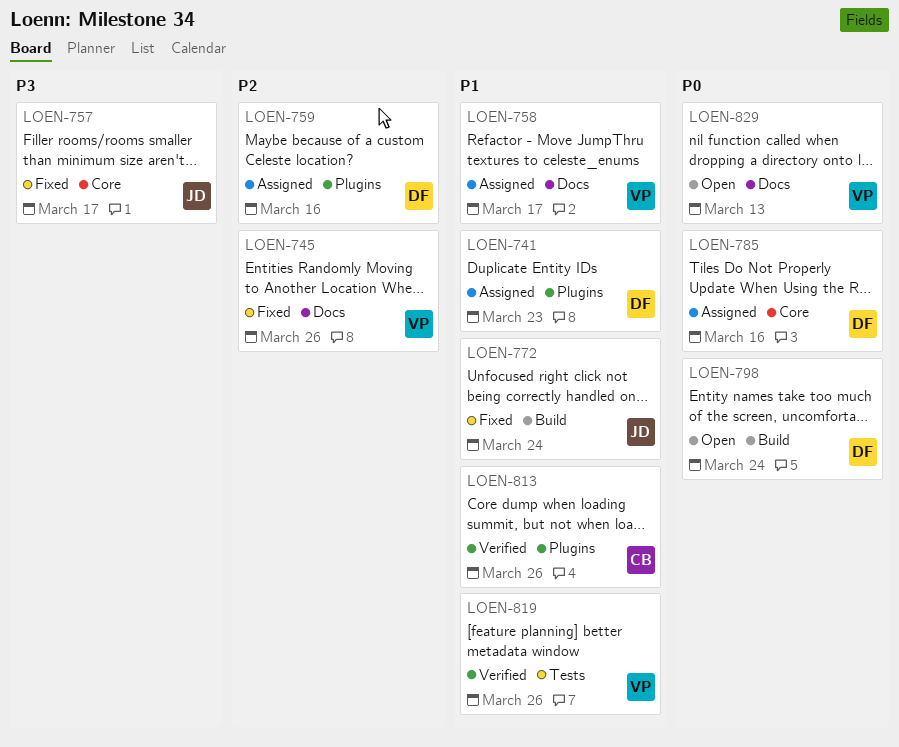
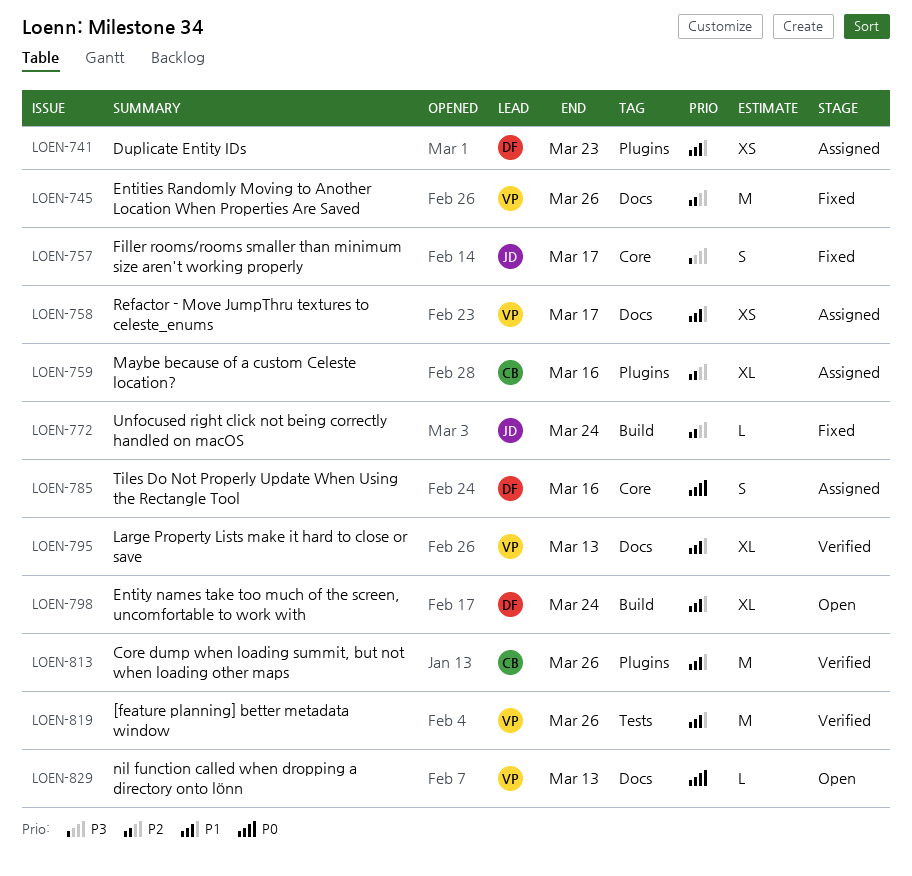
LOEN-759, owner: DF -> CB
LOEN-772, priority: P1 -> P2
LOEN-795: none -> present
LOEN-798, priority: P0 -> P1

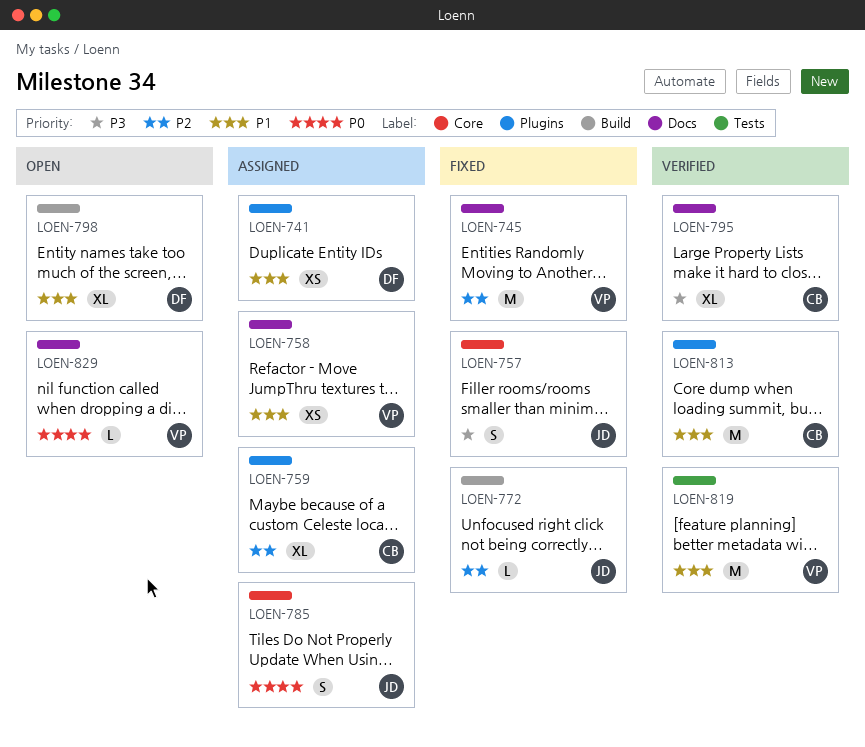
LOEN-785, owner: DF -> JD
LOEN-795, owner: VP -> CB
LOEN-795, priority: P1 -> P3

